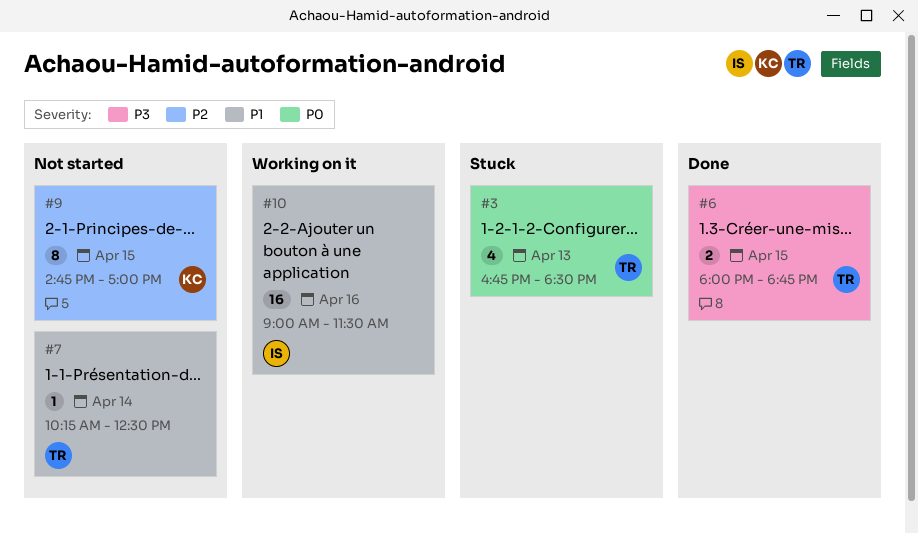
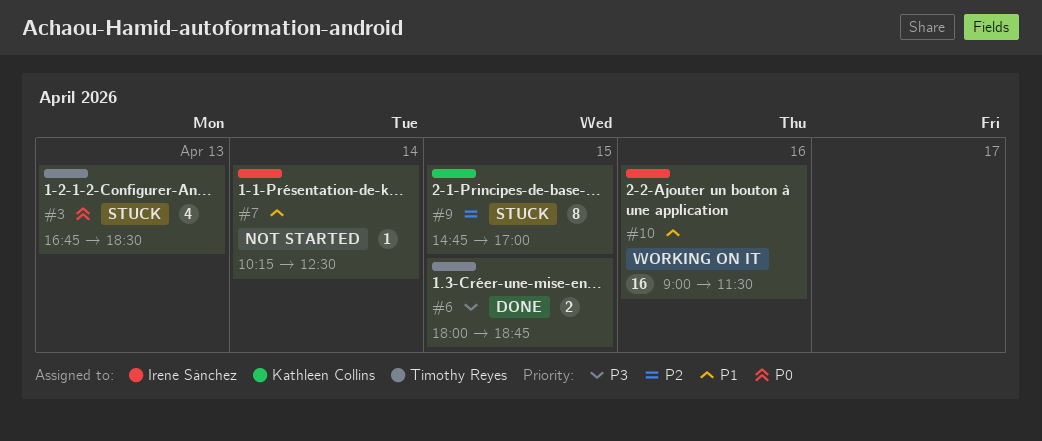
#7, owner: Timothy Reyes -> Irene Sánchez
#9, status: Not started -> Stuck

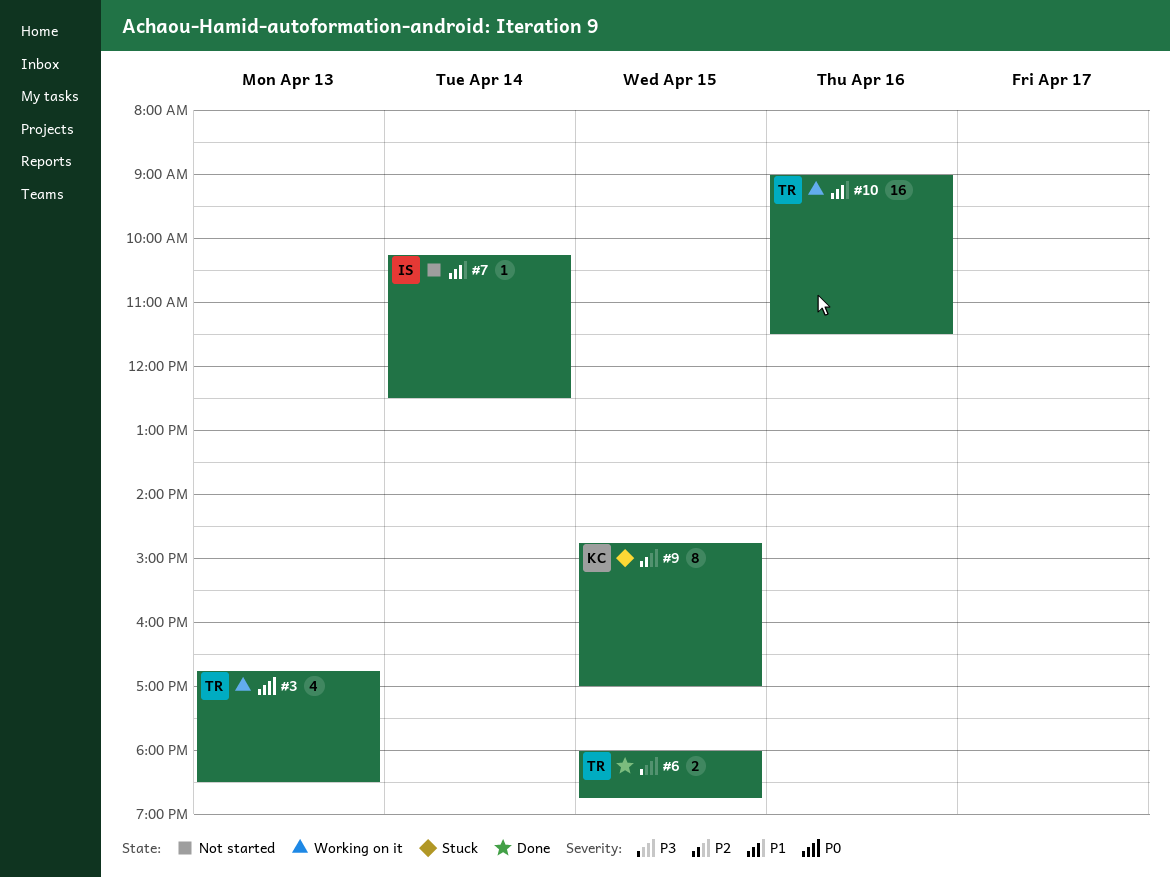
#3, status: Stuck -> Working on it
#10, owner: Irene Sánchez -> Timothy Reyes

